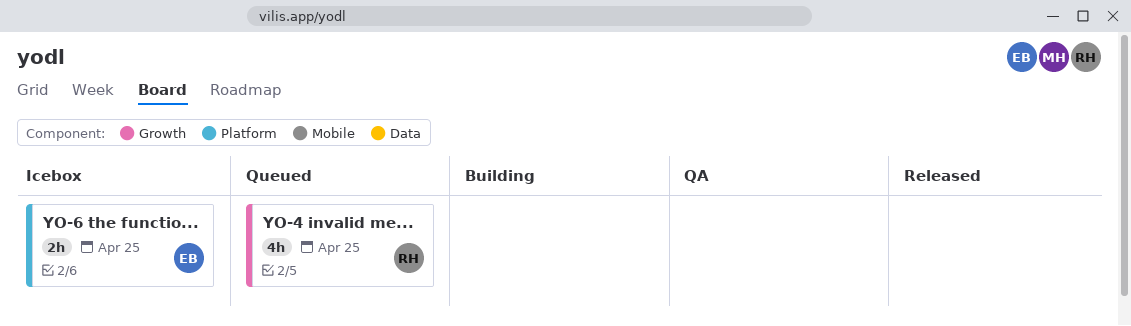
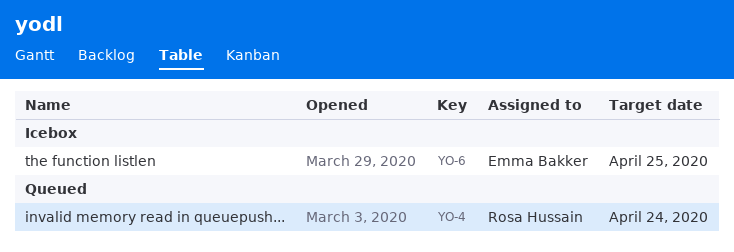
YO-4, due: Apr 25 -> Apr 24

